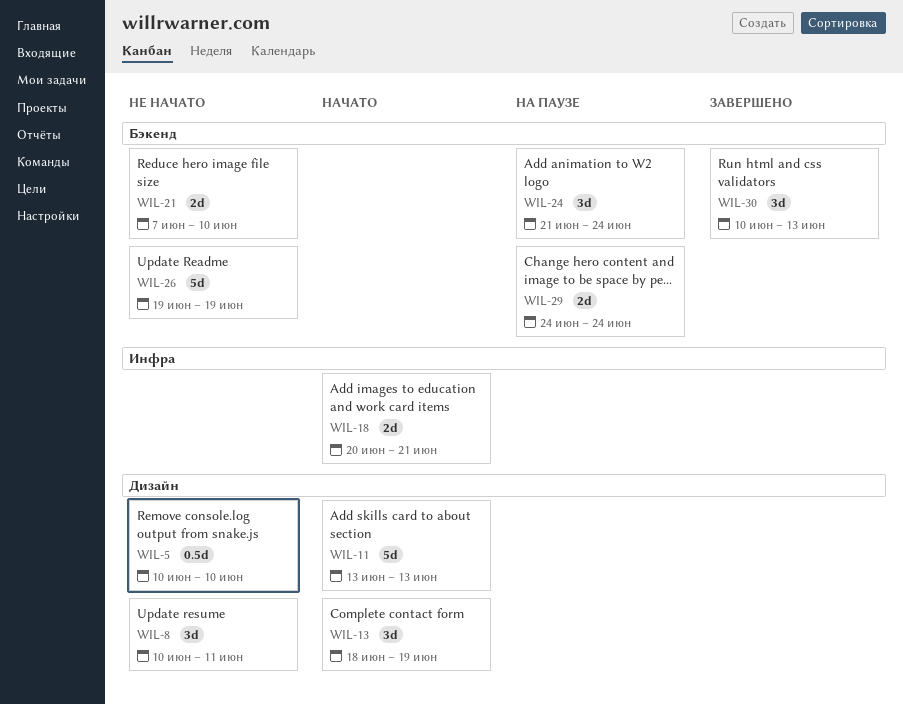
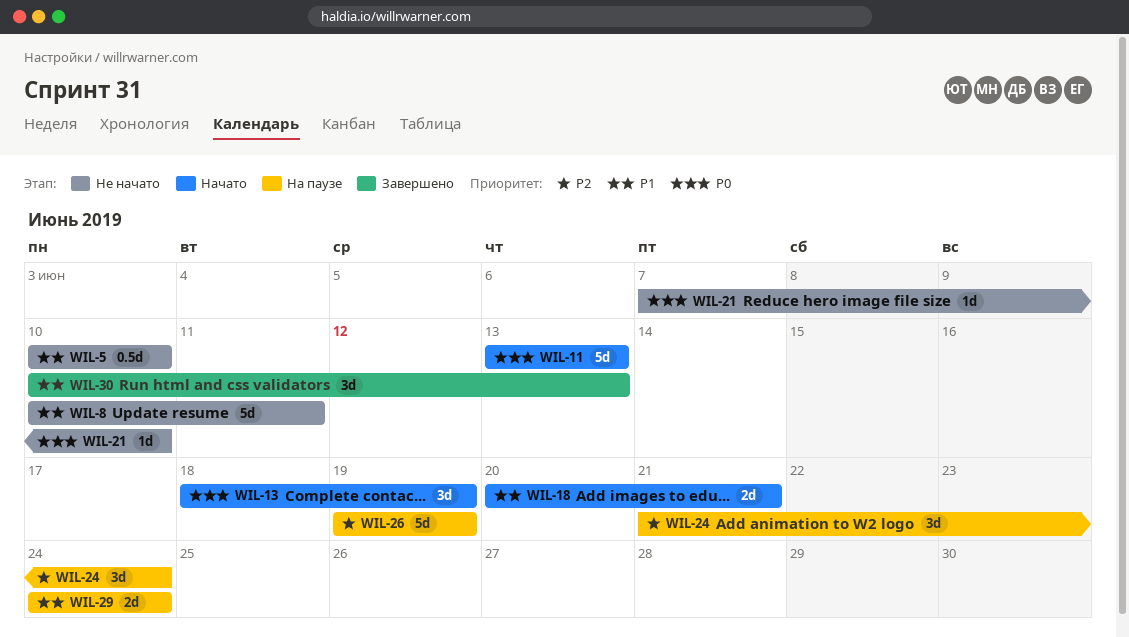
WIL-8, estimate: 3d -> 5d
WIL-21, estimate: 2d -> 1d
WIL-26, status: Не начато -> На паузе

